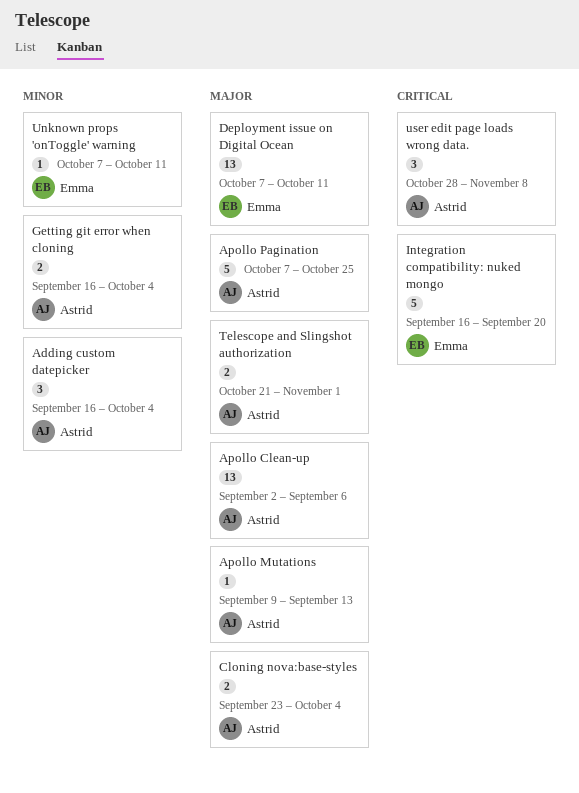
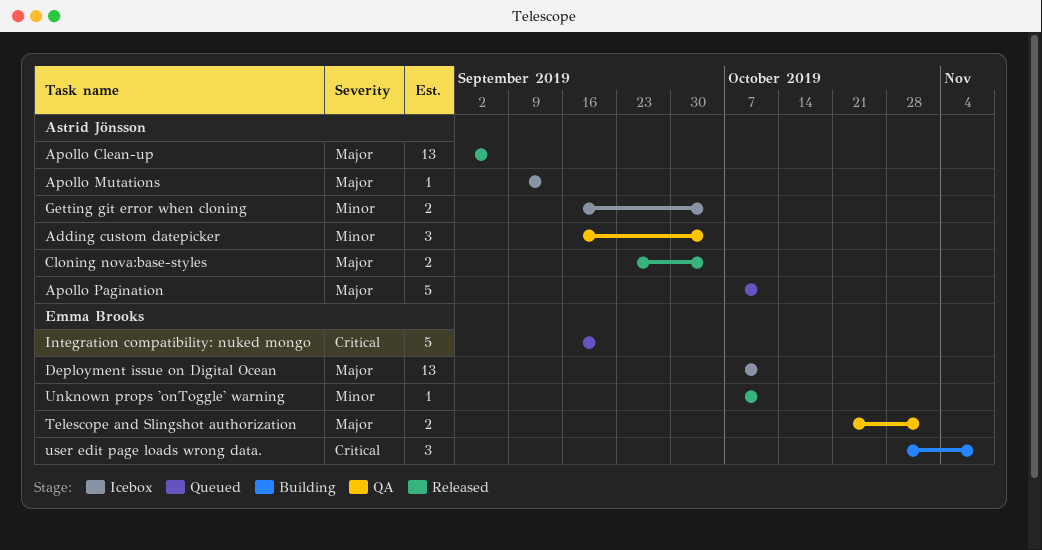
Apollo Pagination, due: Oct 25 -> Oct 11
Telescope and Slingshot authorization, owner: Astrid Jönsson -> Emma Brooks
user edit page loads wrong data., owner: Astrid Jönsson -> Emma Brooks

